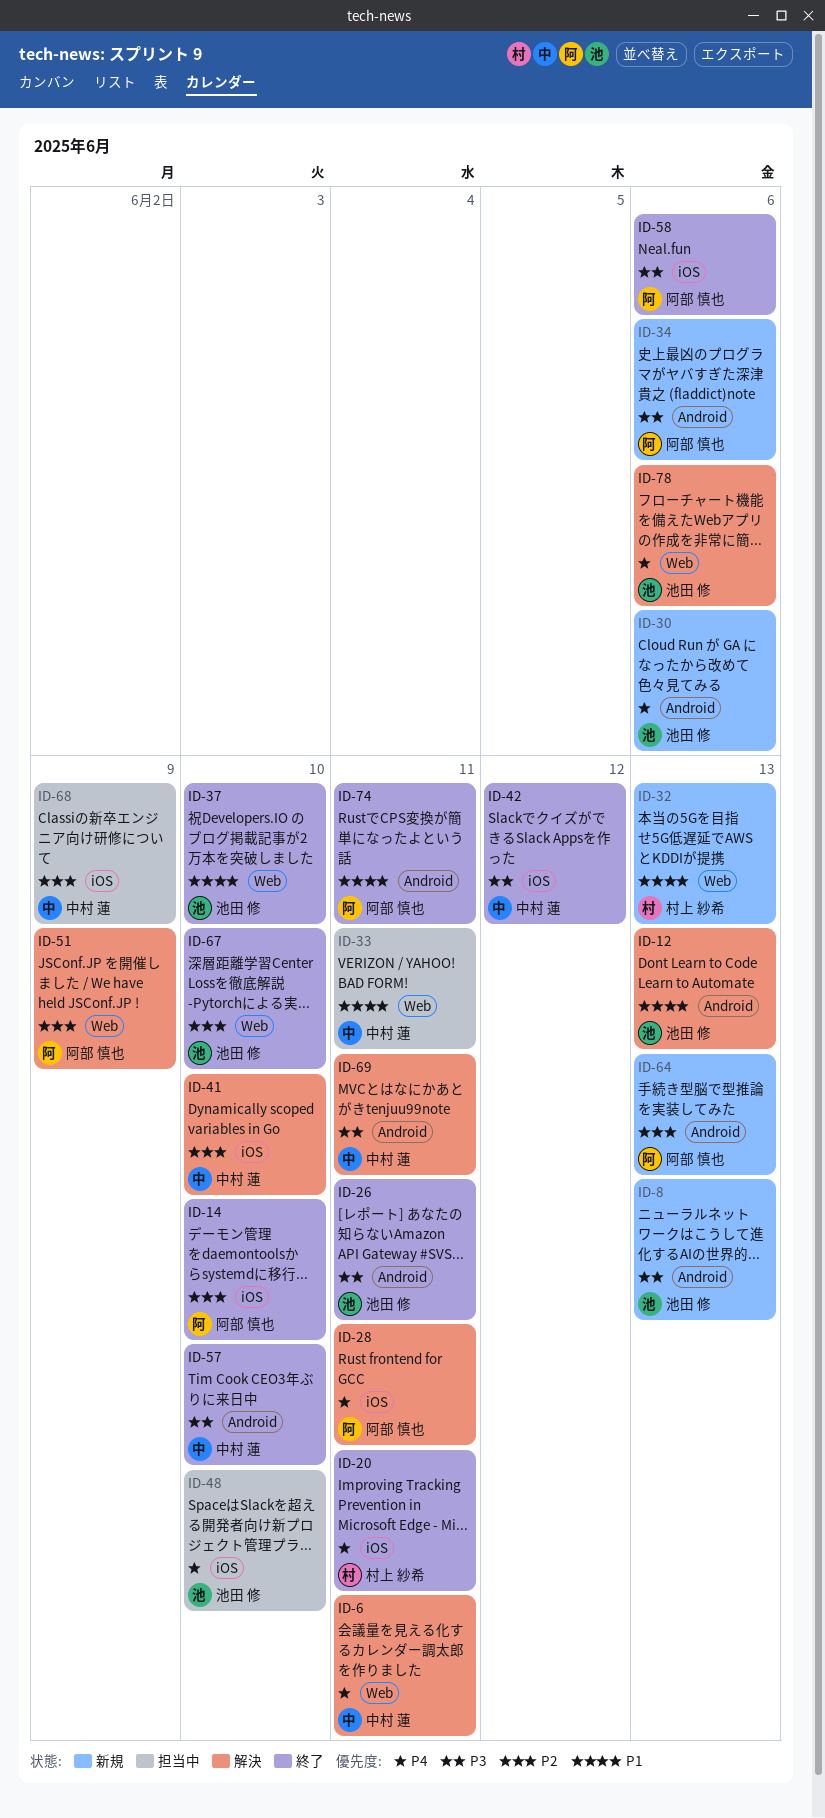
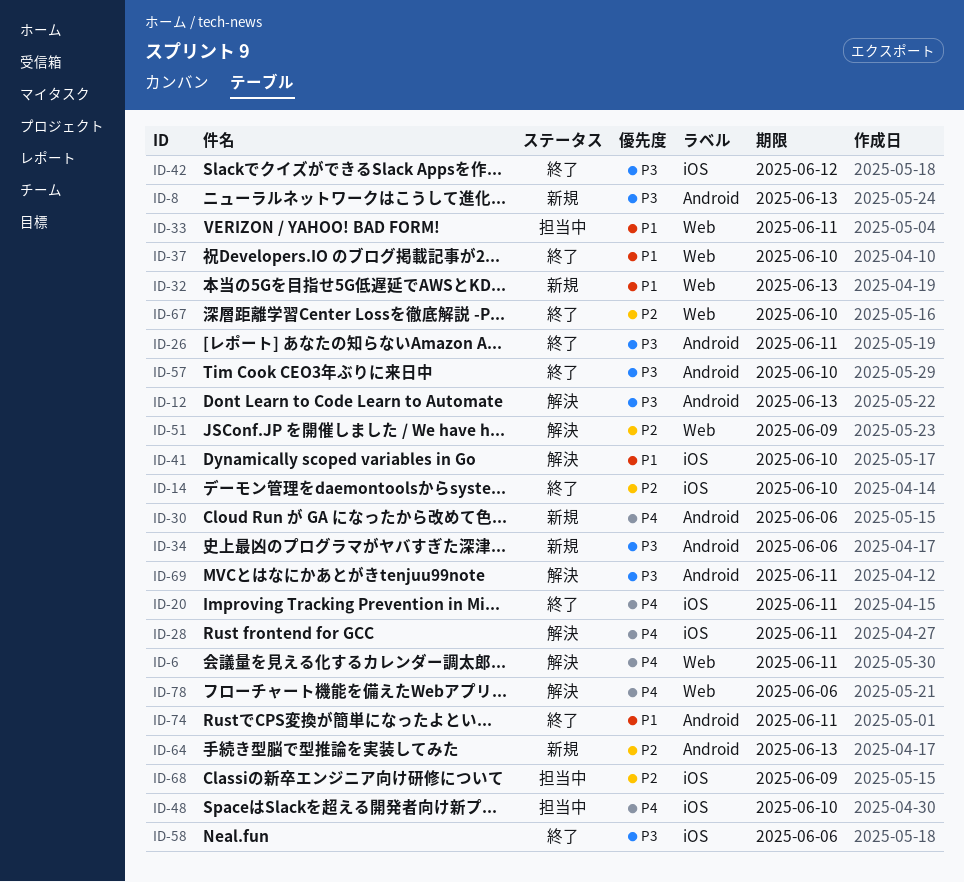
ID-12, priority: P1 -> P3
ID-41, priority: P2 -> P1

